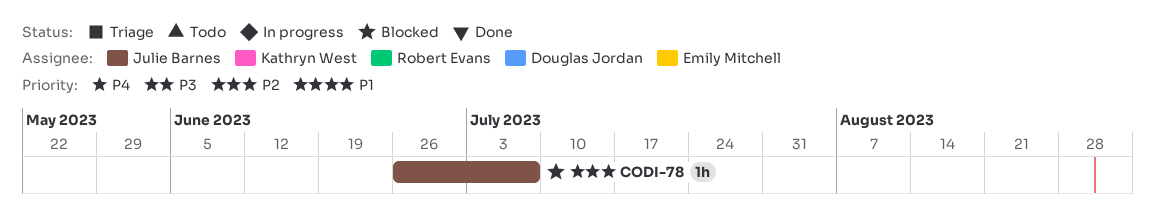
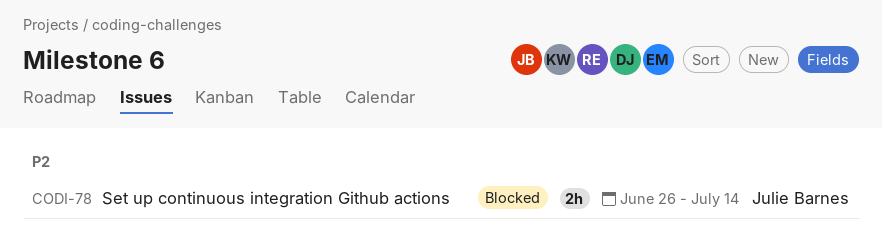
CODI-78, estimate: 1h -> 2h
CODI-78, due: Jul 7 -> Jul 14

